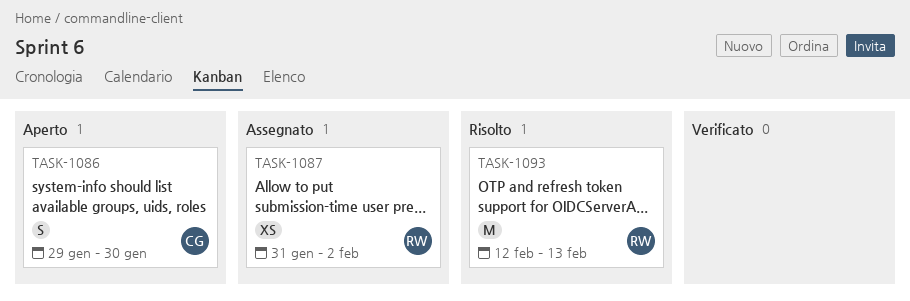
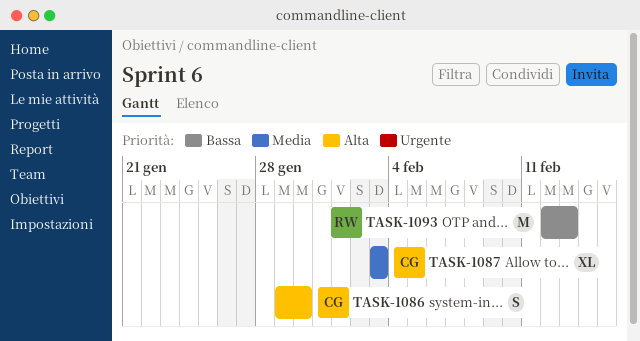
TASK-1087, owner: RW -> CG
TASK-1087, estimate: XS -> XL
TASK-1087, start: Jan 31 -> Feb 3
TASK-1087, due: Feb 2 -> Feb 3

